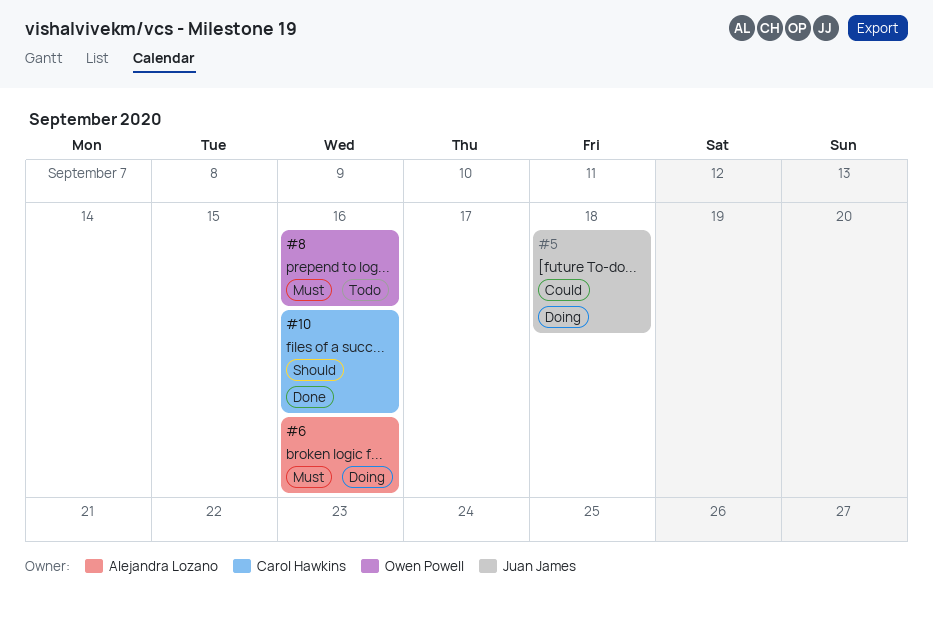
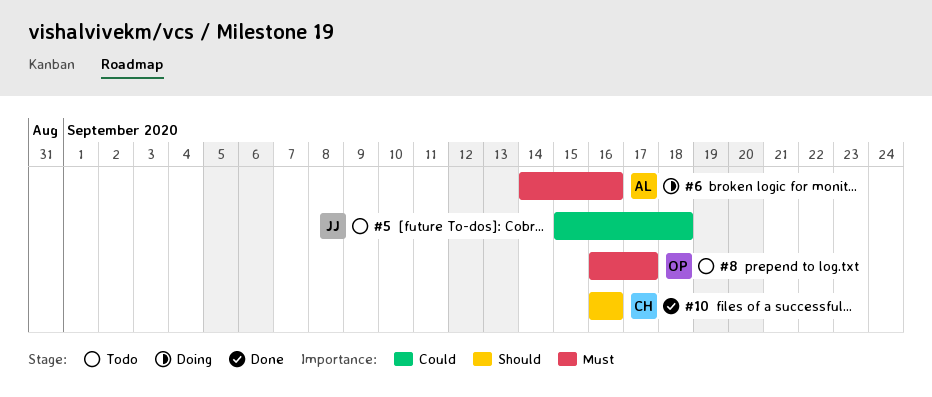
#5, status: Doing -> Todo
#8, due: Sep 16 -> Sep 17

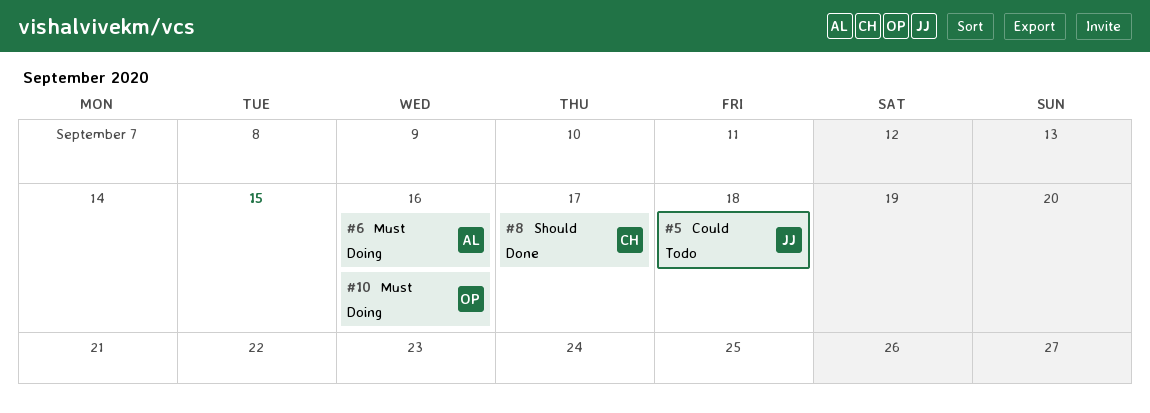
#8, status: Todo -> Done
#8, owner: OP -> CH
#8, priority: Must -> Should
#10, status: Done -> Doing
#10, owner: CH -> OP
#10, priority: Should -> Must

